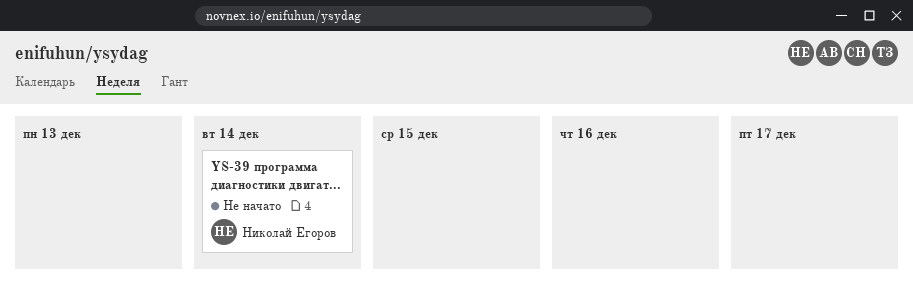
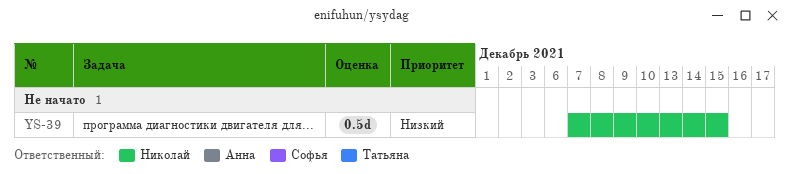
YS-39, due: Dec 14 -> Dec 15

